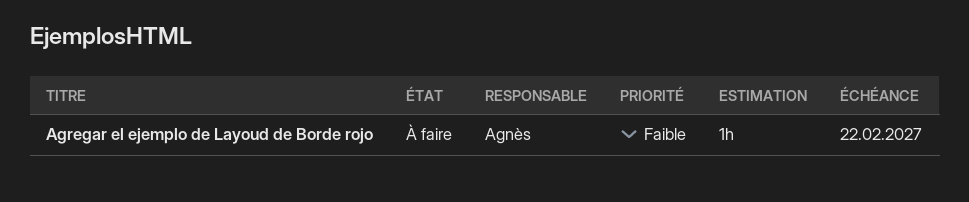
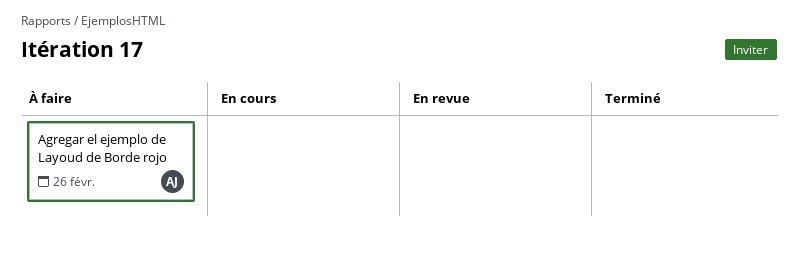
Agregar el ejemplo de Layoud de Borde rojo, due: Feb 22 -> Feb 26

